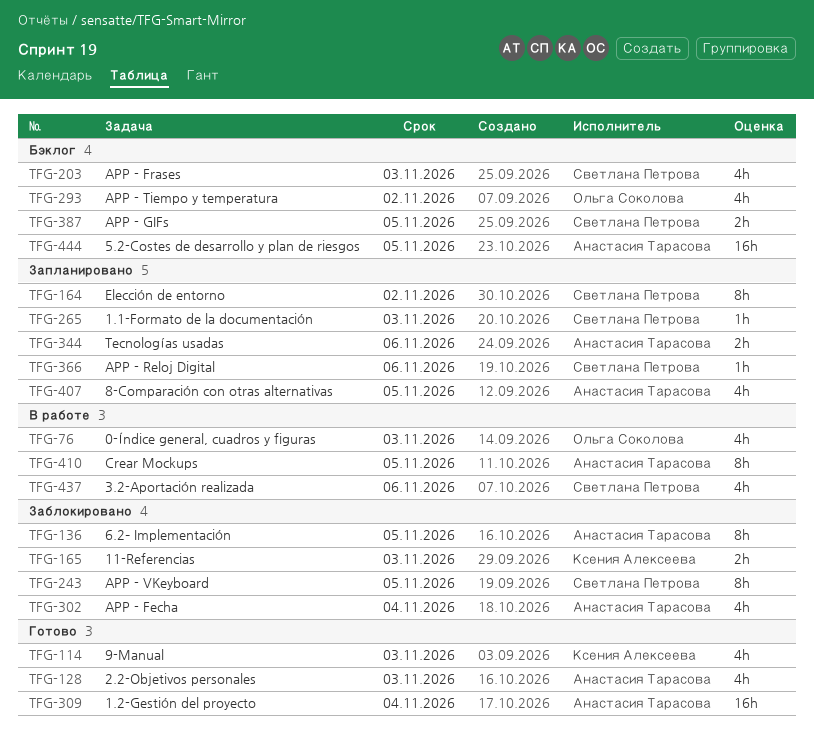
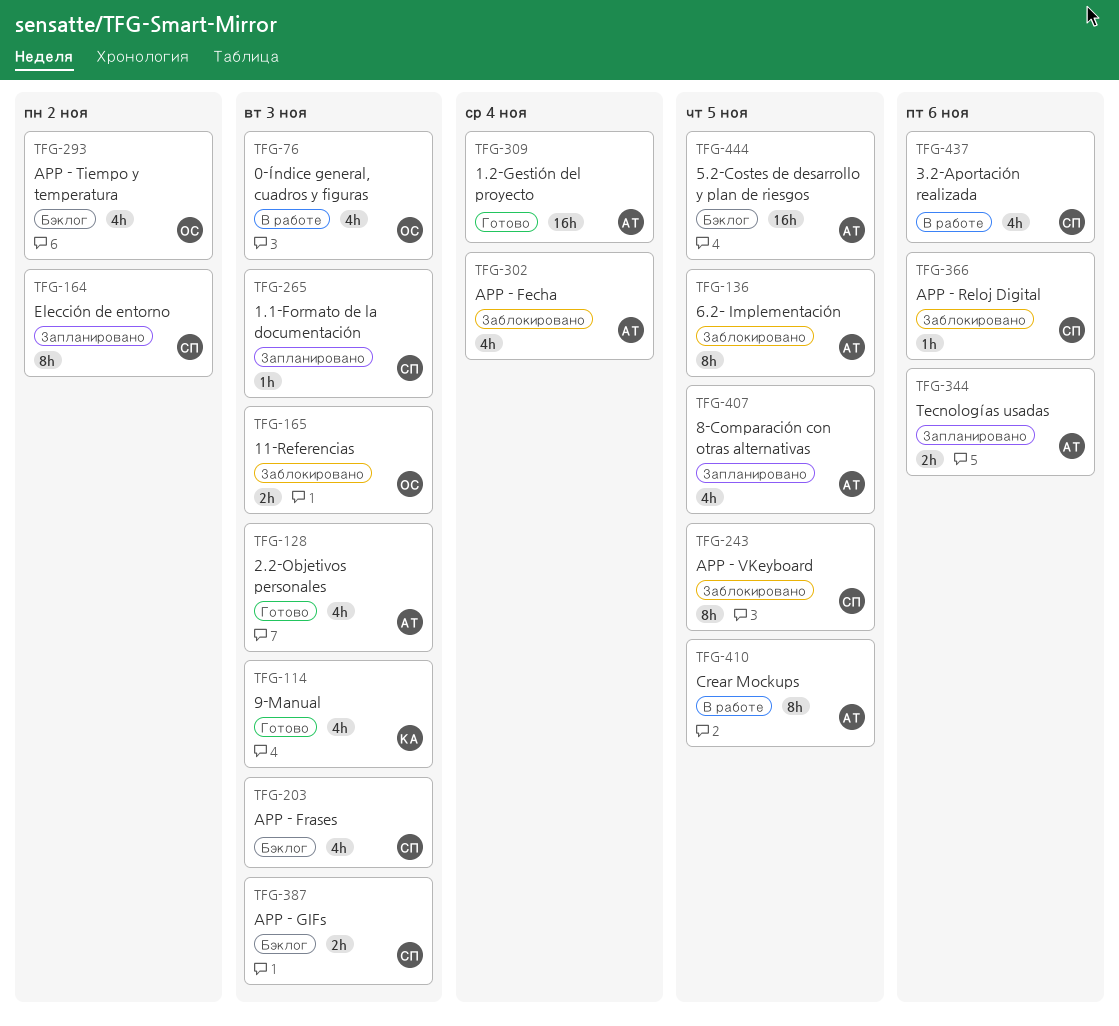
TFG-165, owner: Ксения Алексеева -> Ольга Соколова
TFG-366, status: Запланировано -> Заблокировано
TFG-387, due: Nov 5 -> Nov 3

